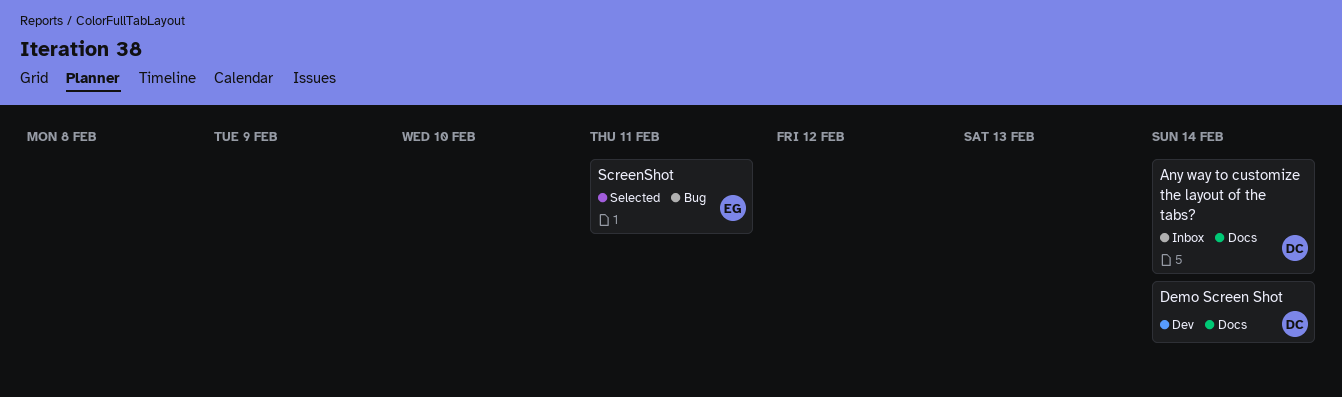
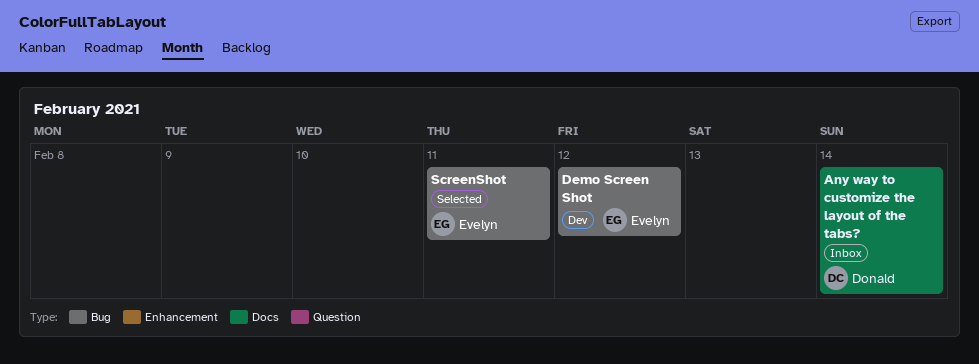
Demo Screen Shot, owner: Donald -> Evelyn
Demo Screen Shot, label: Docs -> Bug
Demo Screen Shot, due: Feb 14 -> Feb 12

